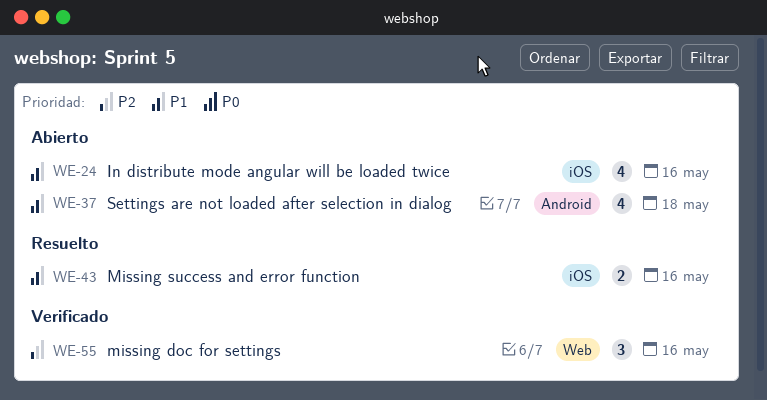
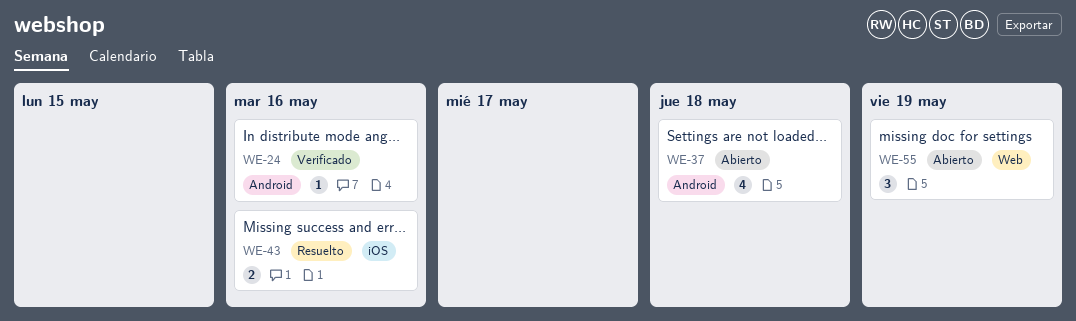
WE-24, status: Abierto -> Verificado
WE-24, label: iOS -> Android
WE-24, estimate: 4 -> 1
WE-55, status: Verificado -> Abierto
WE-55, due: May 16 -> May 19

